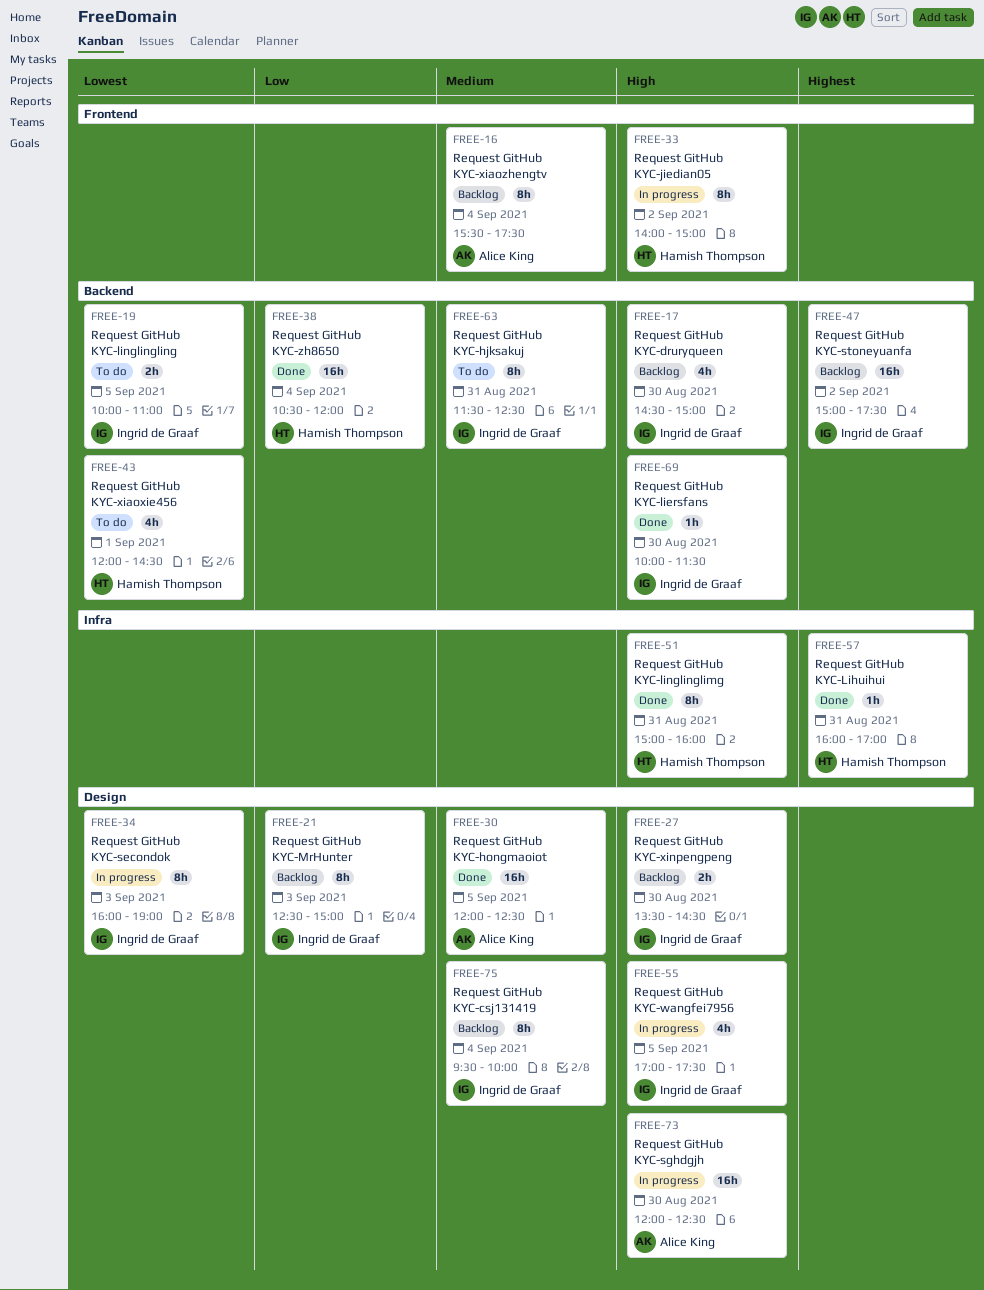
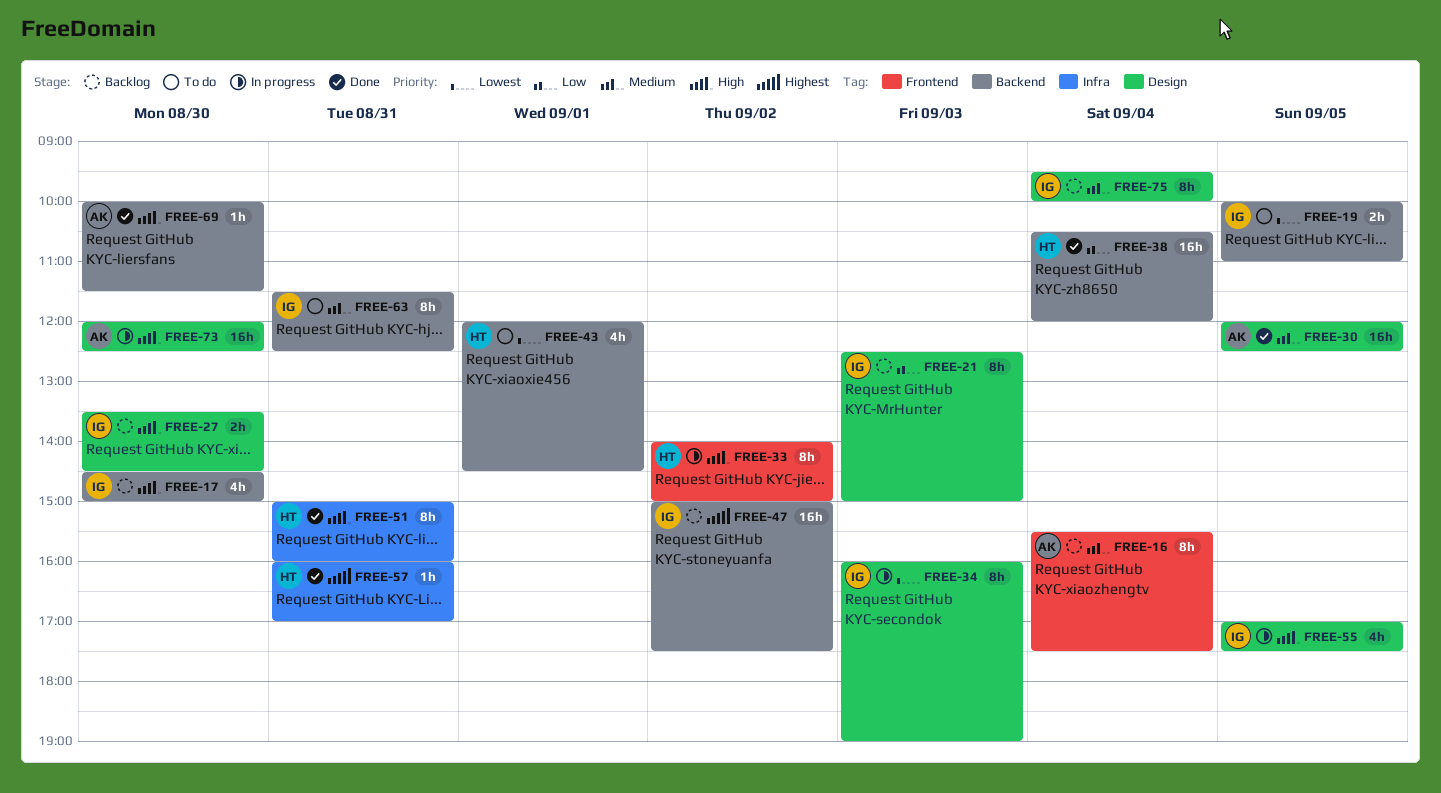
FREE-69, owner: Ingrid de Graaf -> Alice King

